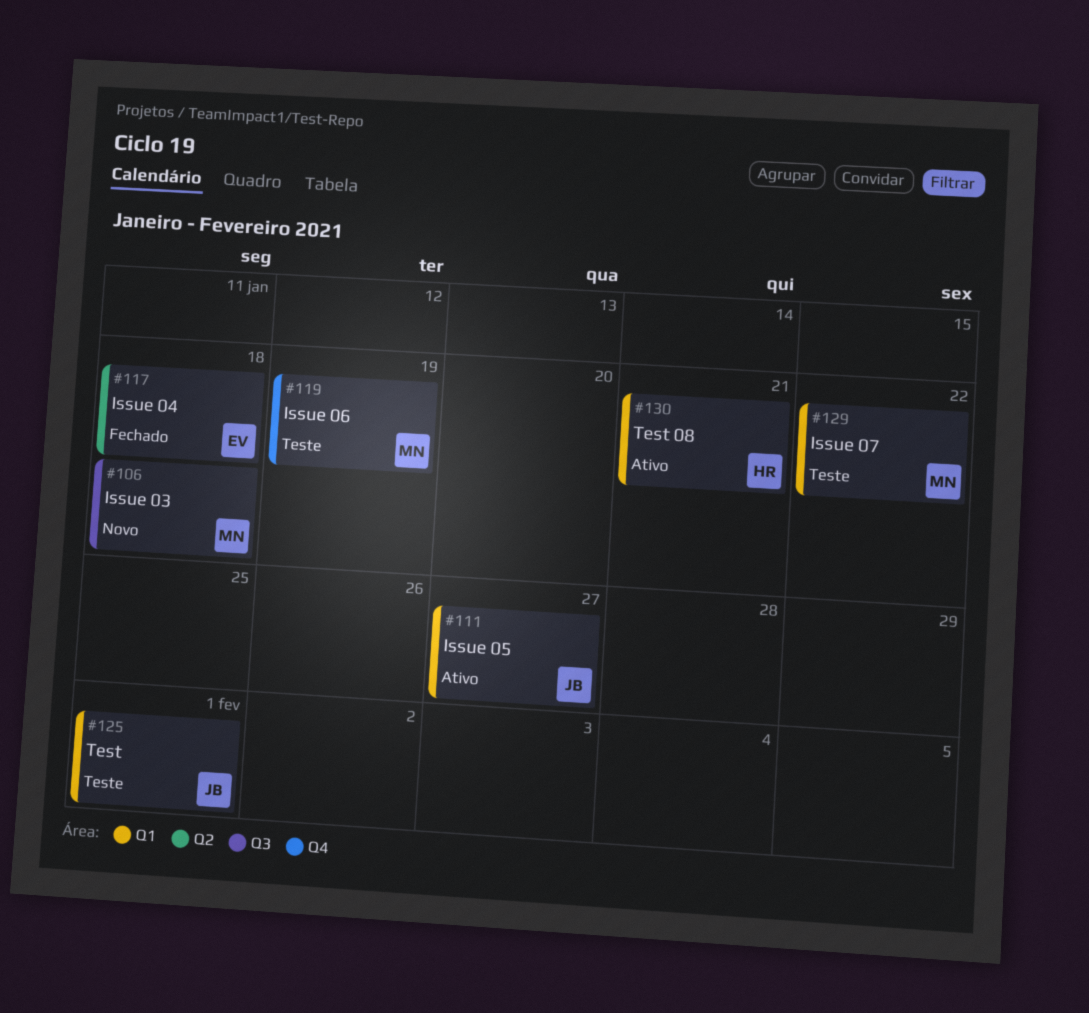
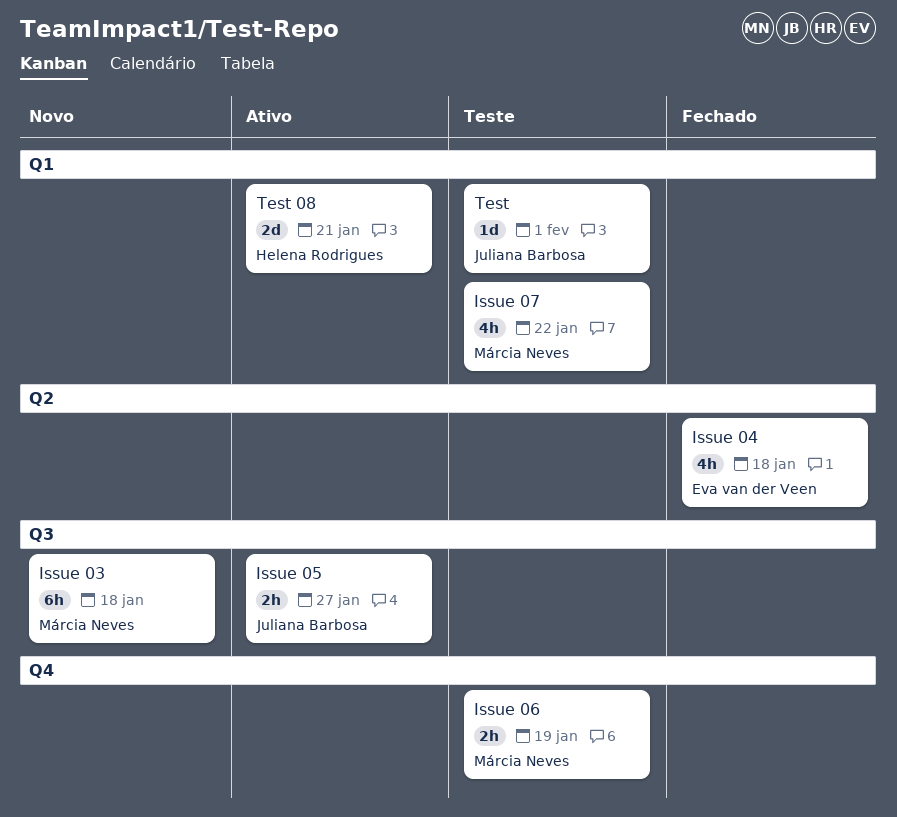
Issue 05, label: Q1 -> Q3

